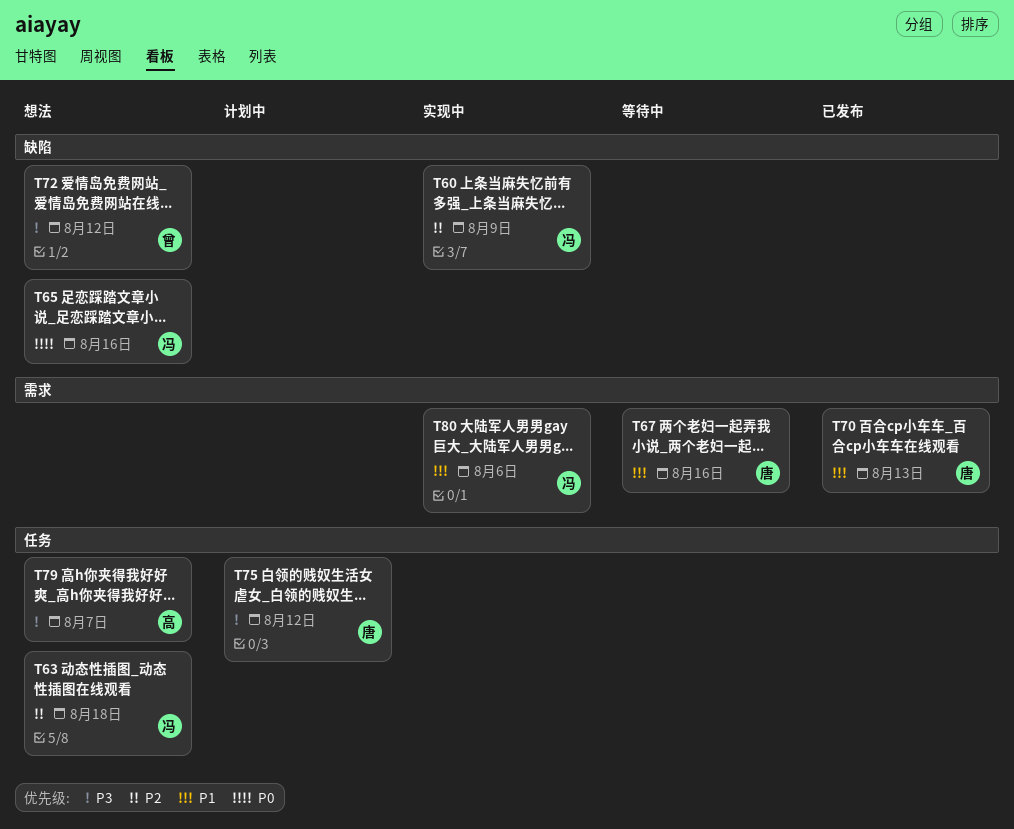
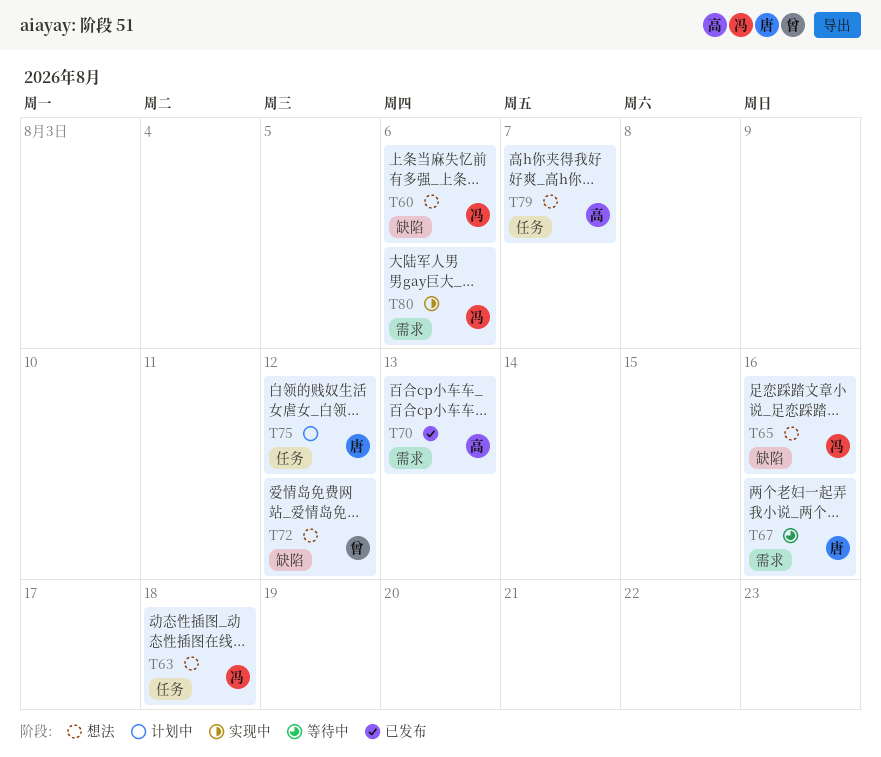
T60, status: 实现中 -> 想法
T60, due: Aug 9 -> Aug 6
T70, owner: 唐 -> 高

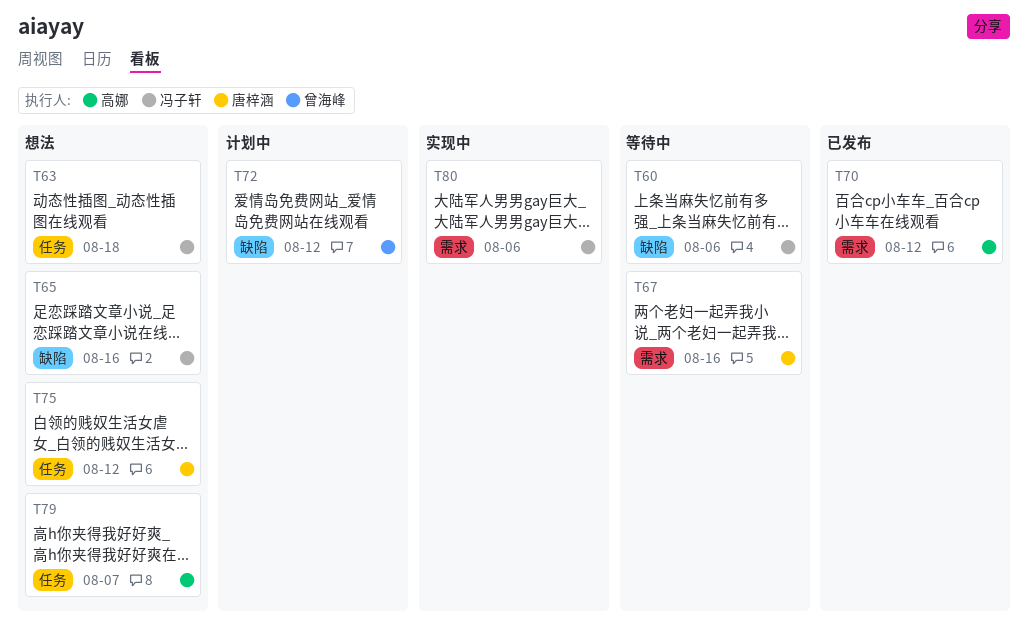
T60, status: 想法 -> 等待中
T70, due: Aug 13 -> Aug 12
T72, status: 想法 -> 计划中
T75, status: 计划中 -> 想法

